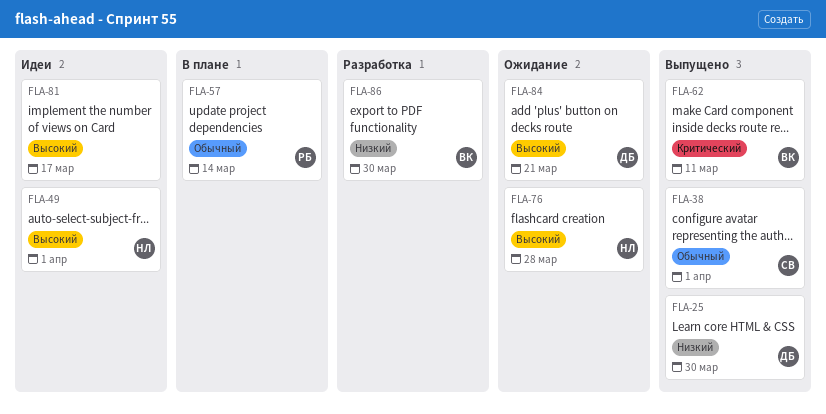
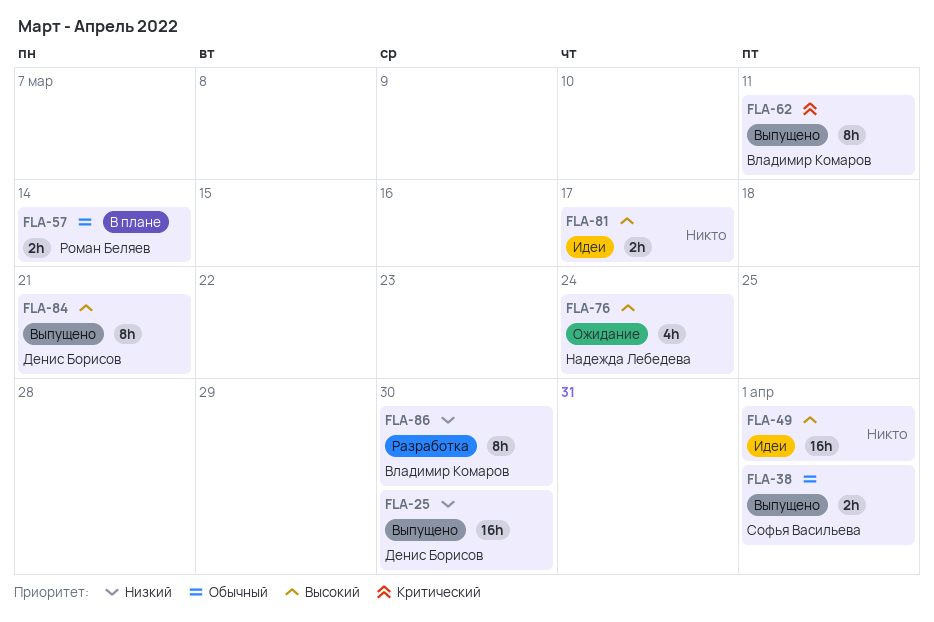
FLA-49, owner: Надежда Лебедева -> none
FLA-76, due: Mar 28 -> Mar 24
FLA-84, status: Ожидание -> Выпущено

